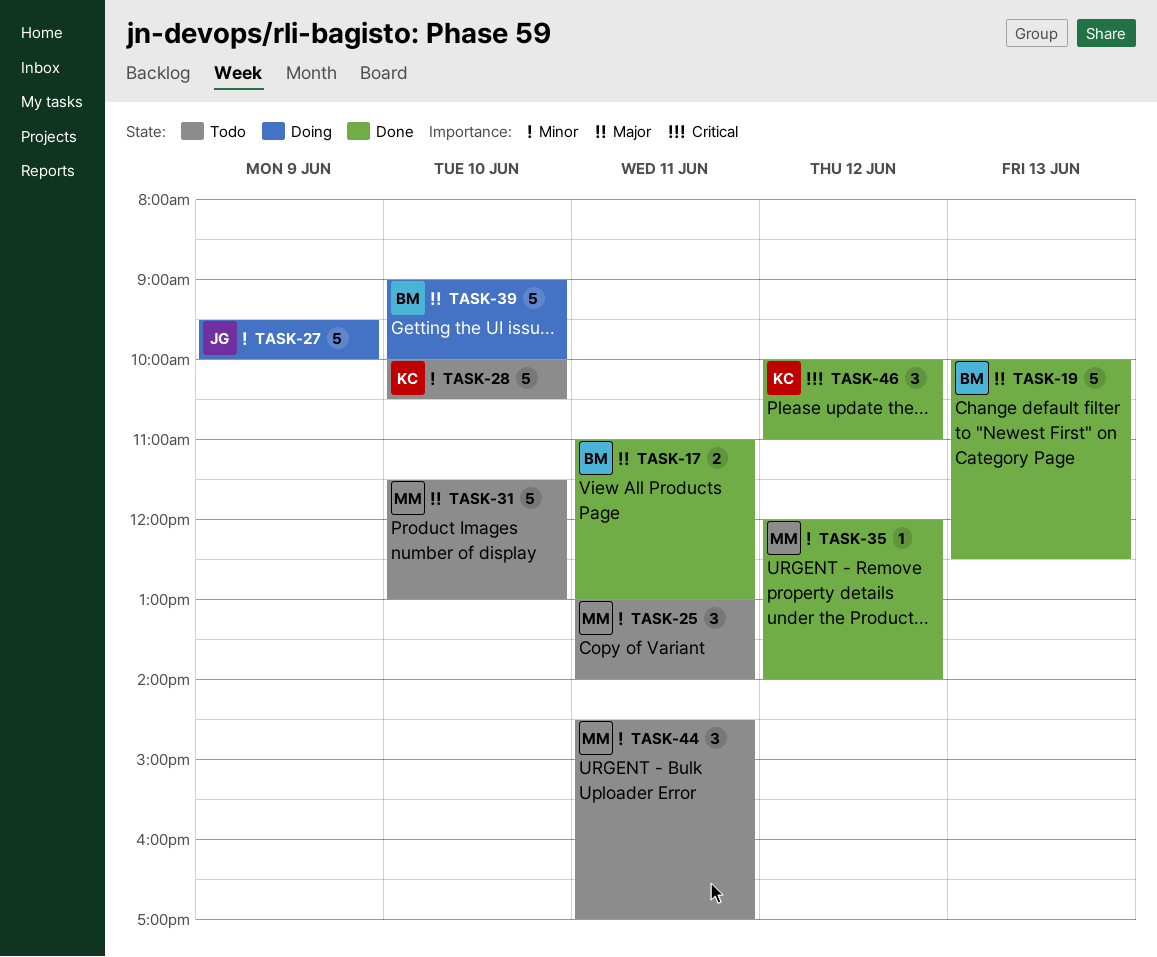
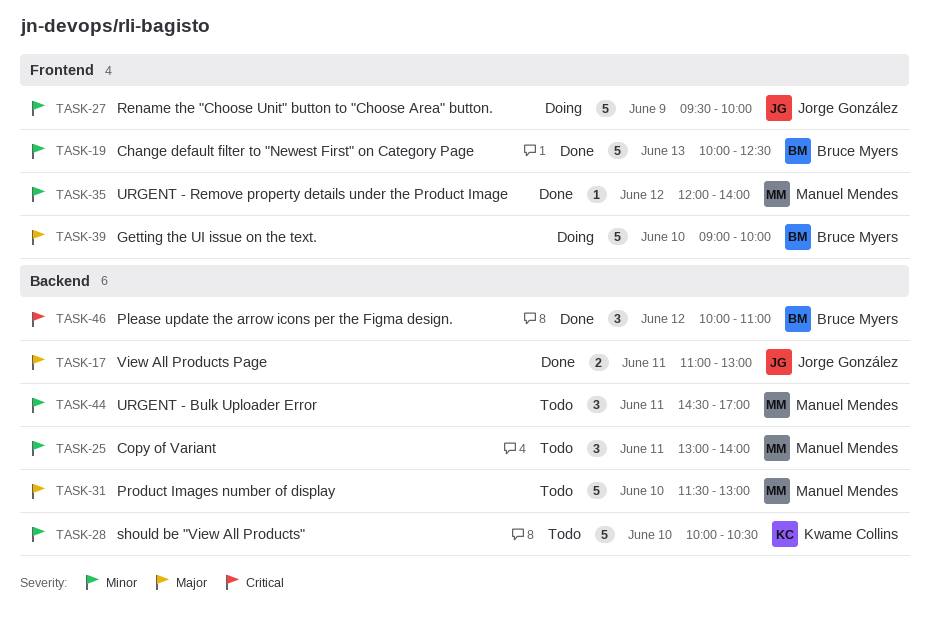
TASK-17, owner: Bruce Myers -> Jorge González
TASK-19, priority: Major -> Minor
TASK-46, owner: Kwame Collins -> Bruce Myers

